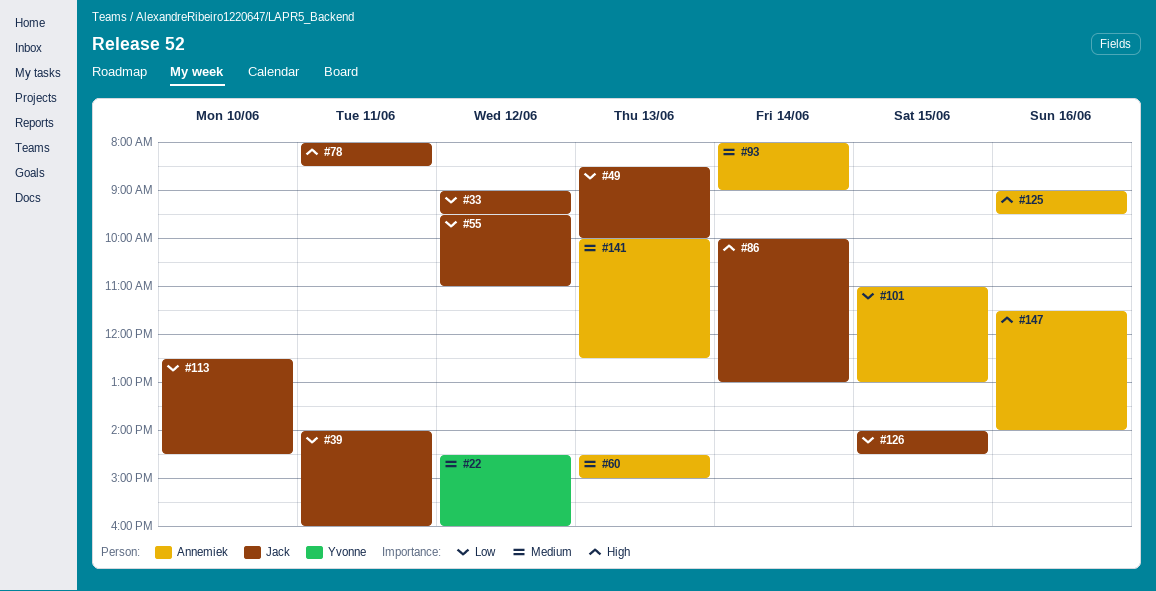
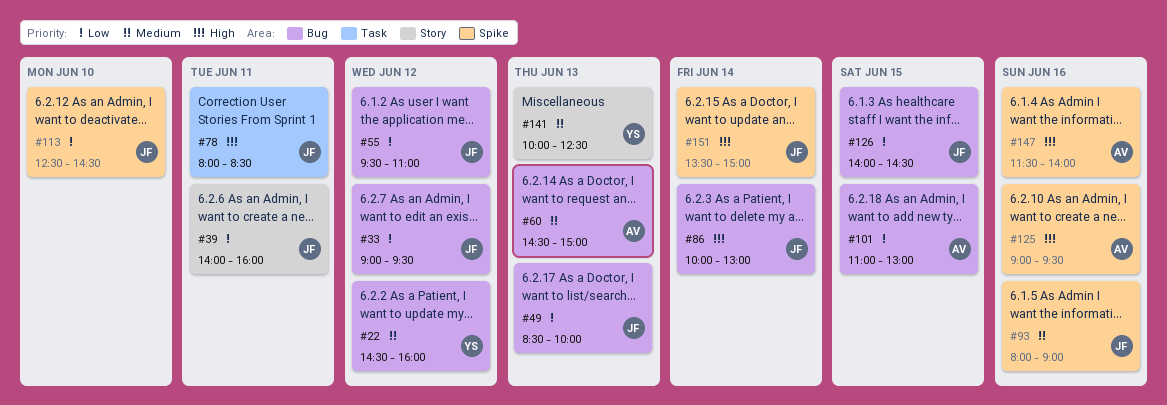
#93, owner: Annemiek -> Jack
#93, day: Jun 14 -> Jun 16
#141, owner: Annemiek -> Yvonne
#151: none -> present

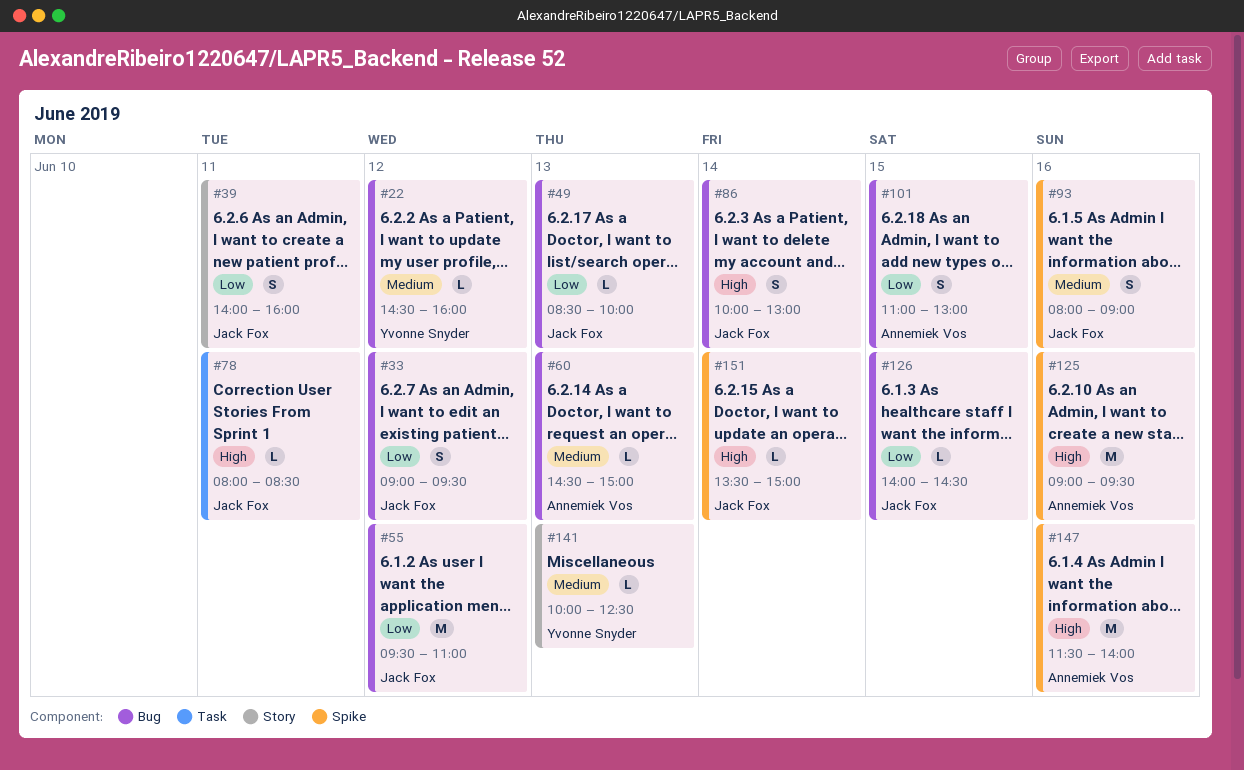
#113: present -> none

